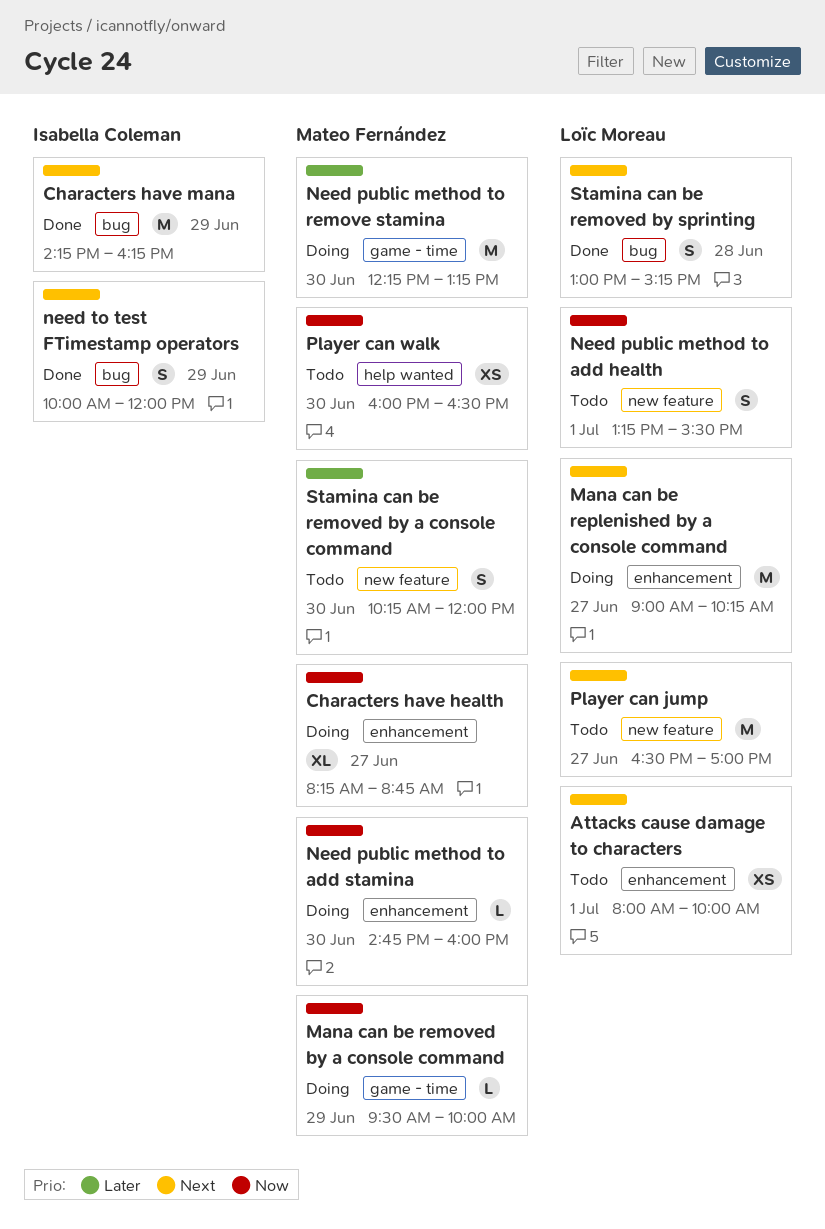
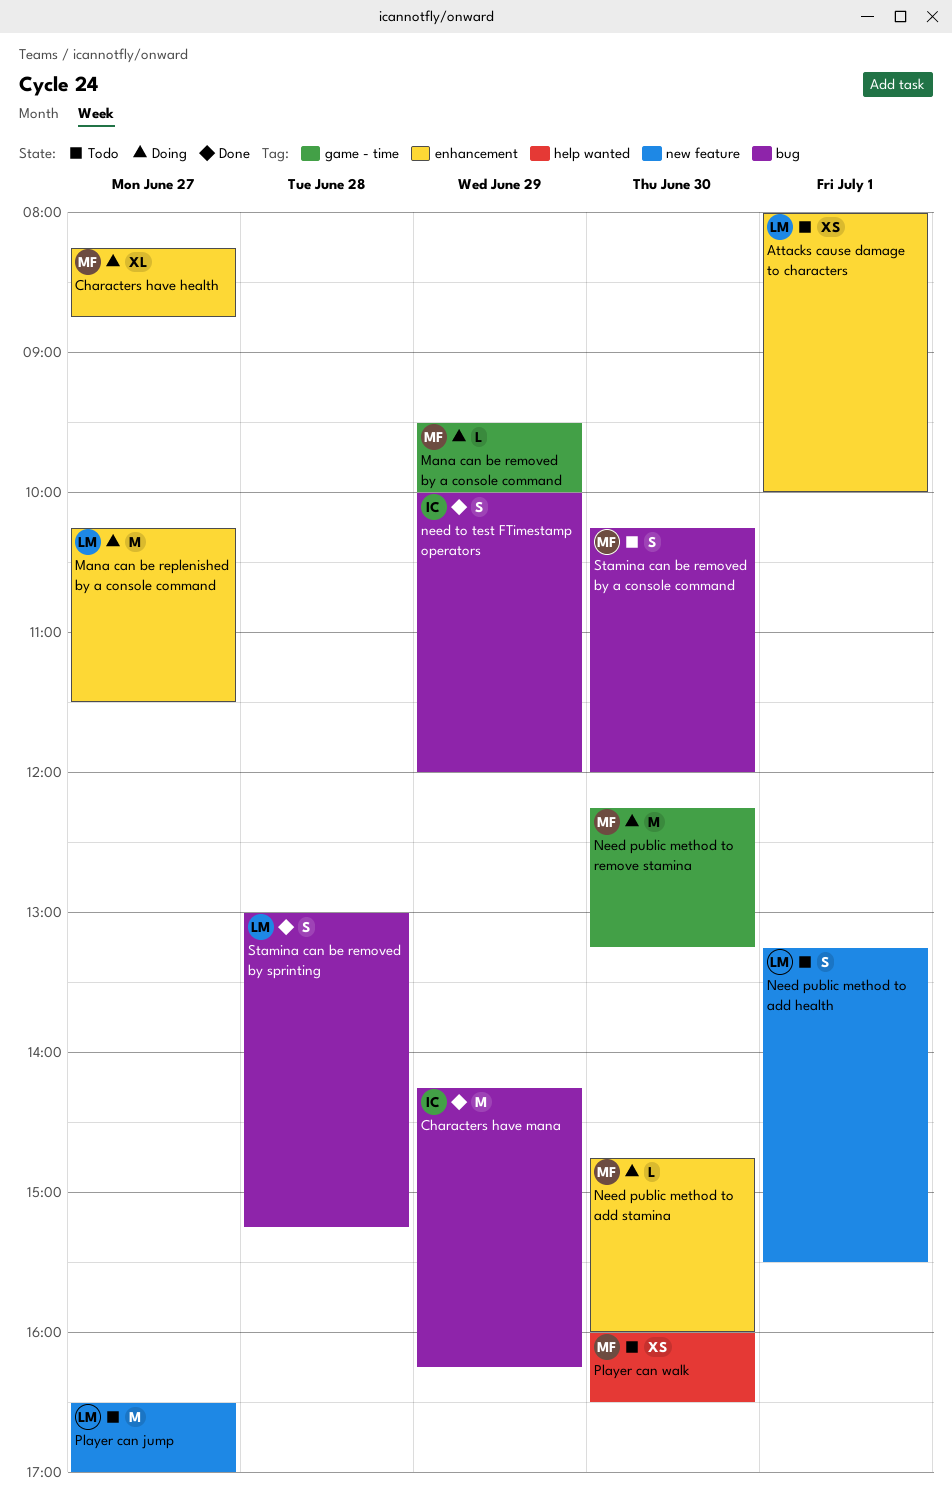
Mana can be replenished by a console command, begins: 09:00 -> 10:15
Mana can be replenished by a console command, ends: 10:15 -> 11:30
Stamina can be removed by a console command, label: new feature -> bug

